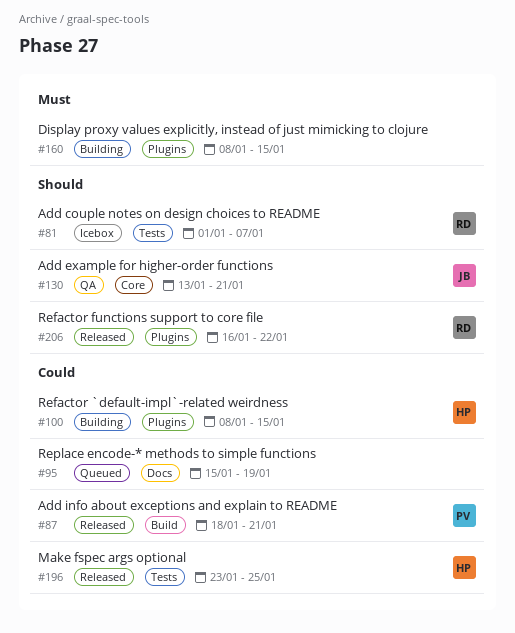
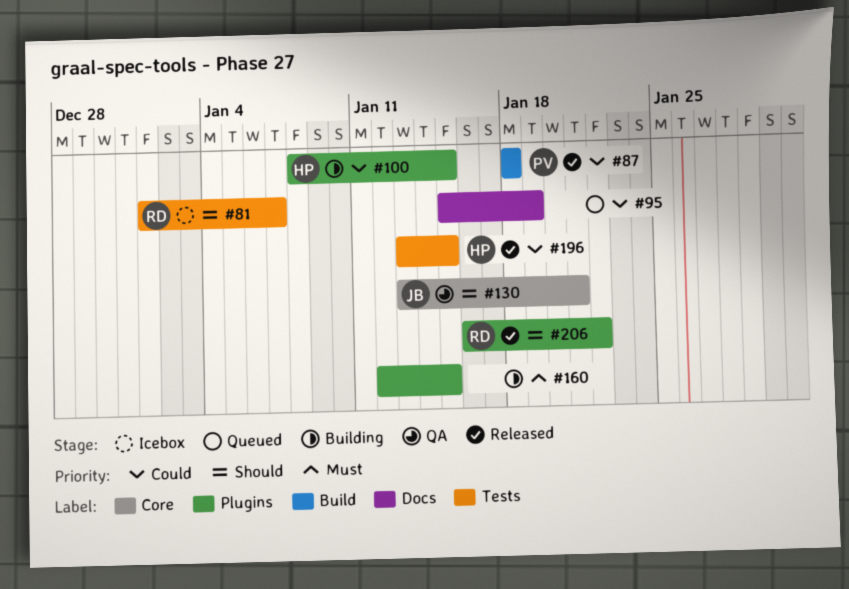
#87, due: Jan 21 -> Jan 18
#160, start: Jan 8 -> Jan 12
#196, start: Jan 23 -> Jan 13
#196, due: Jan 25 -> Jan 15

